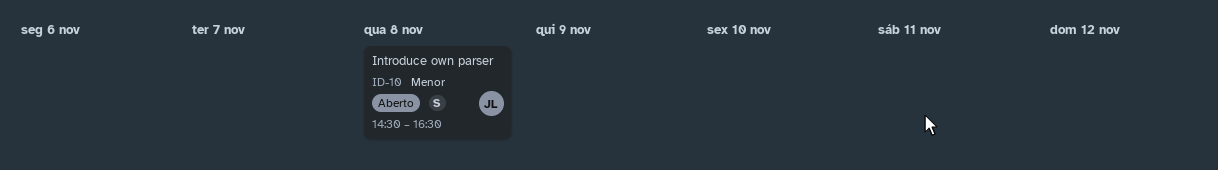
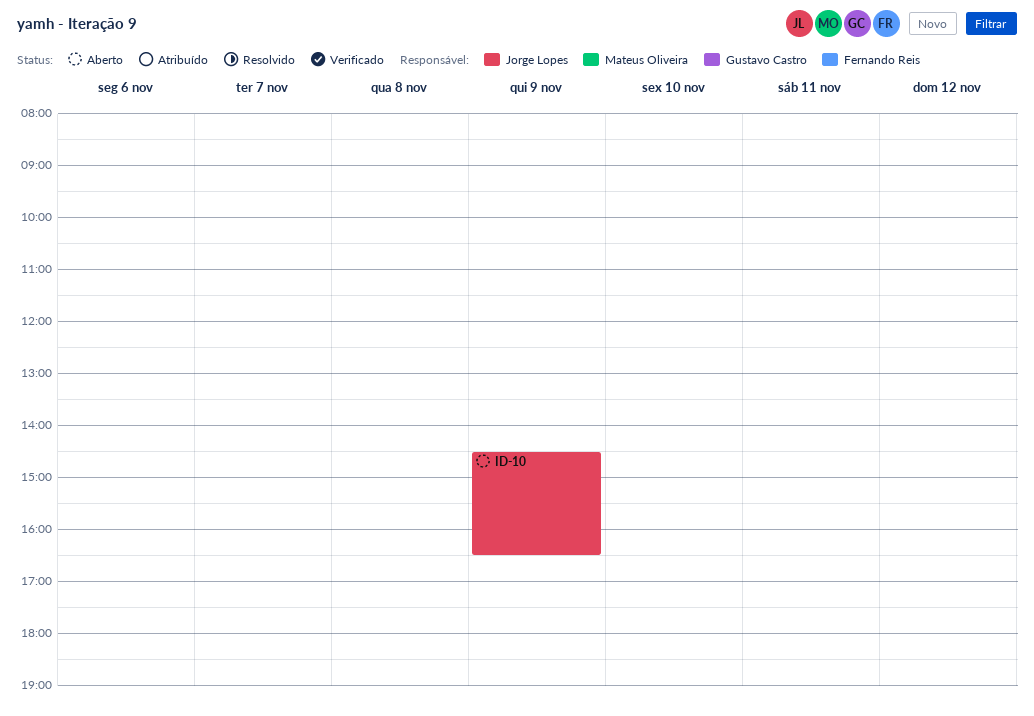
ID-10, day: Nov 8 -> Nov 9

